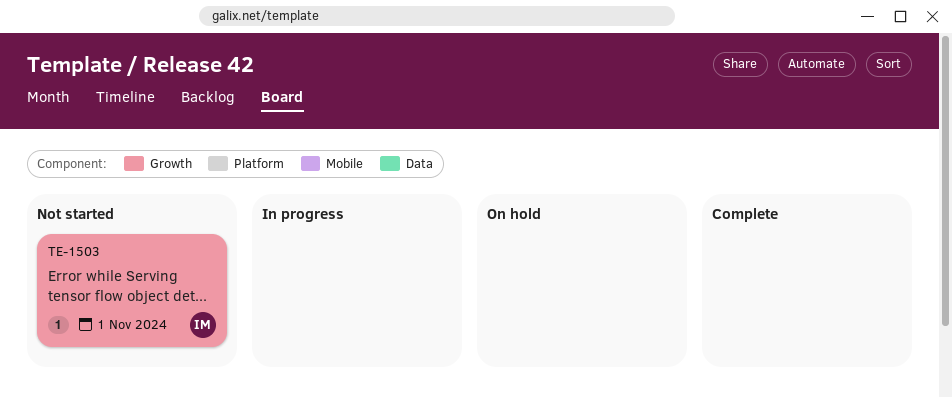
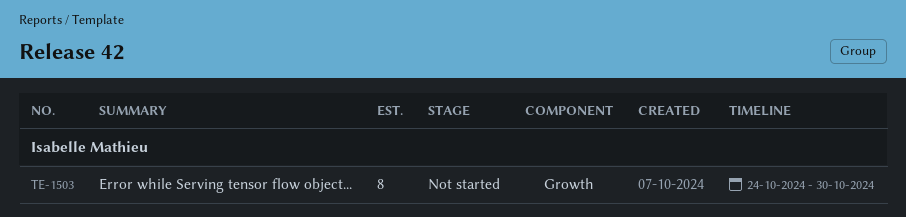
TE-1503, estimate: 1 -> 8
TE-1503, due: Nov 1 -> Oct 30

